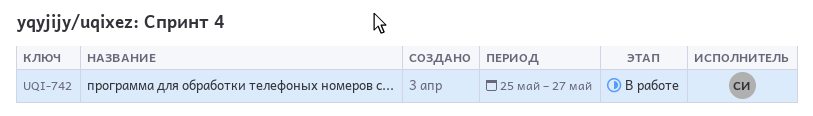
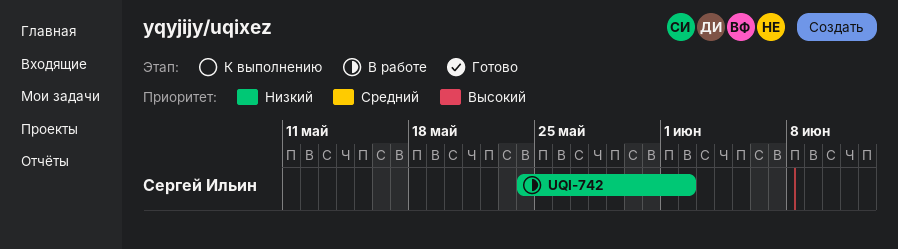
UQI-742, start: May 25 -> May 24
UQI-742, due: May 27 -> Jun 2

